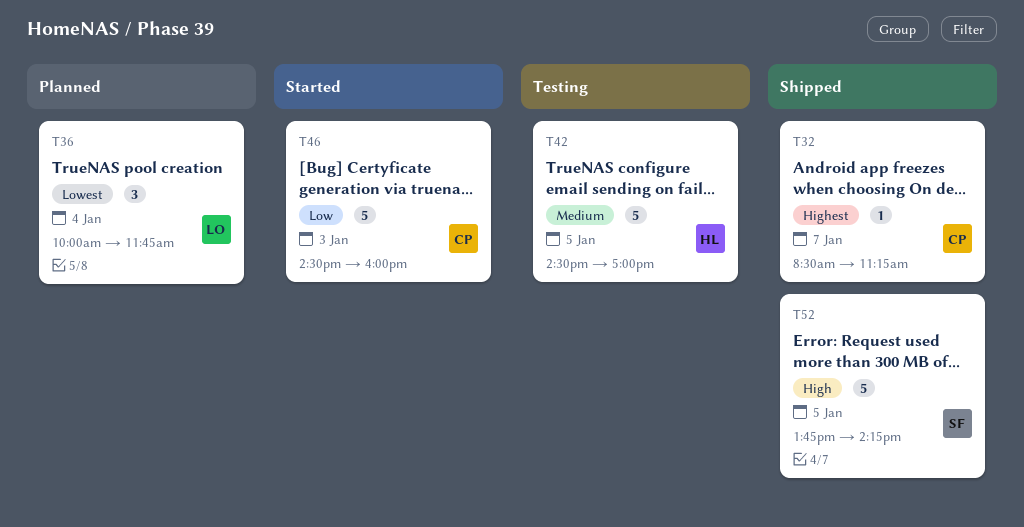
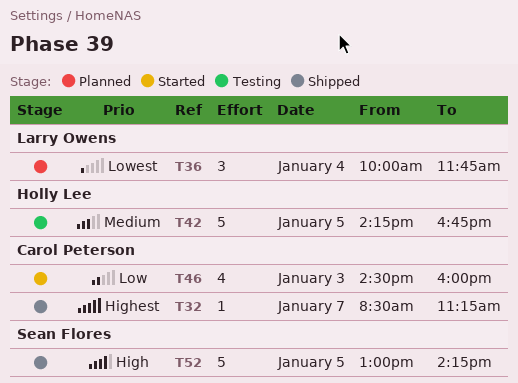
T42, begins: 14:30 -> 14:15
T42, ends: 17:00 -> 16:45
T46, estimate: 5 -> 4
T52, begins: 13:45 -> 13:00

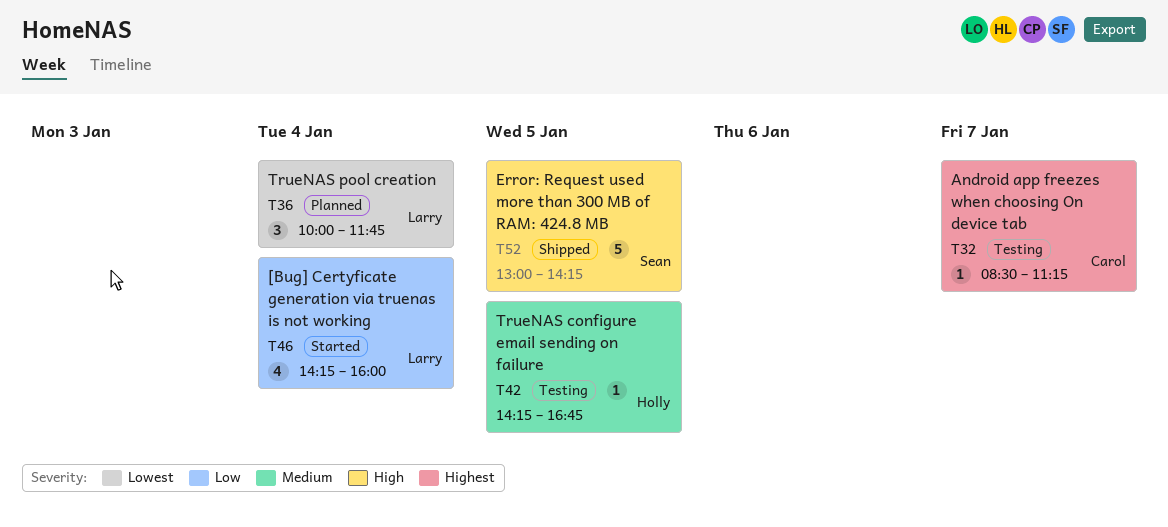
T32, status: Shipped -> Testing
T42, estimate: 5 -> 1
T46, owner: Carol Peterson -> Larry Owens
T46, day: Jan 3 -> Jan 4
T46, begins: 14:30 -> 14:15

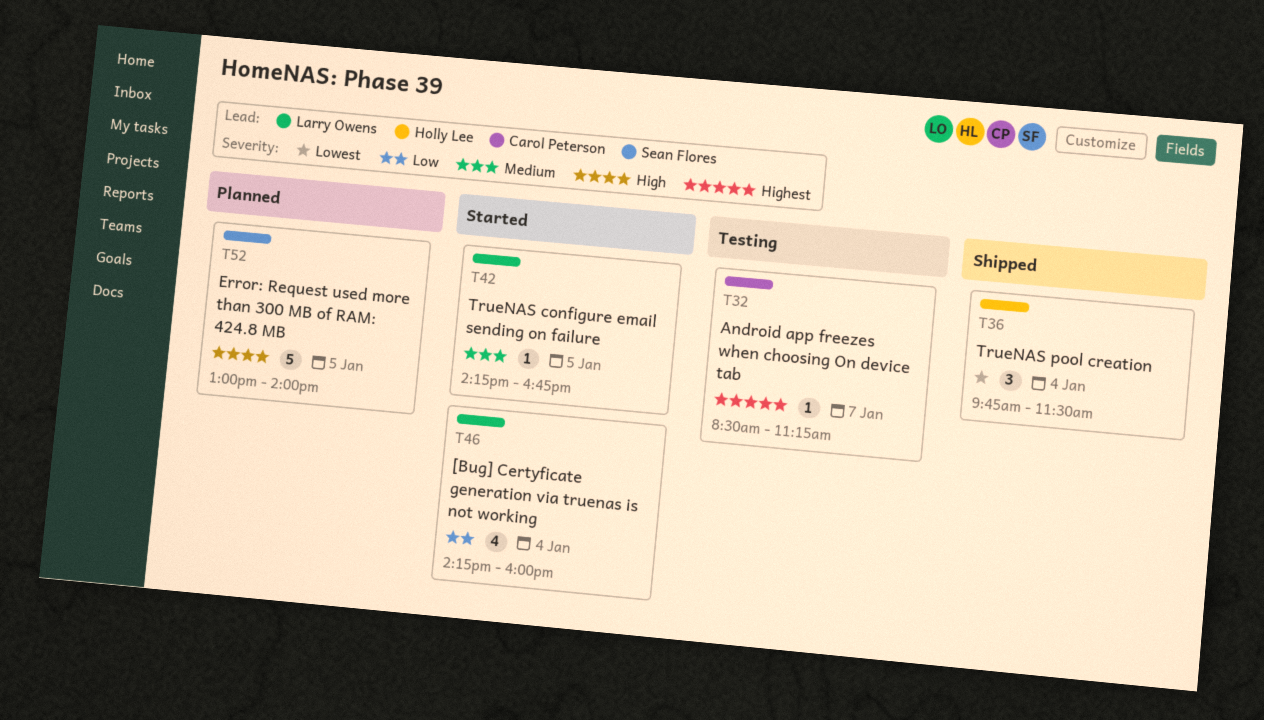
T36, status: Planned -> Shipped
T36, owner: Larry Owens -> Holly Lee
T36, begins: 10:00 -> 09:45
T36, ends: 11:45 -> 11:30
T42, status: Testing -> Started
T42, owner: Holly Lee -> Larry Owens
T52, status: Shipped -> Planned
T52, ends: 14:15 -> 14:00

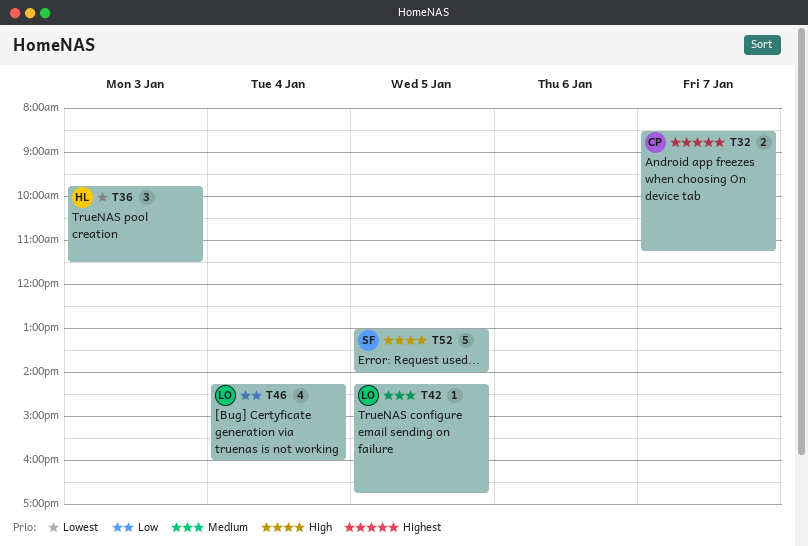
T32, estimate: 1 -> 2
T36, day: Jan 4 -> Jan 3

